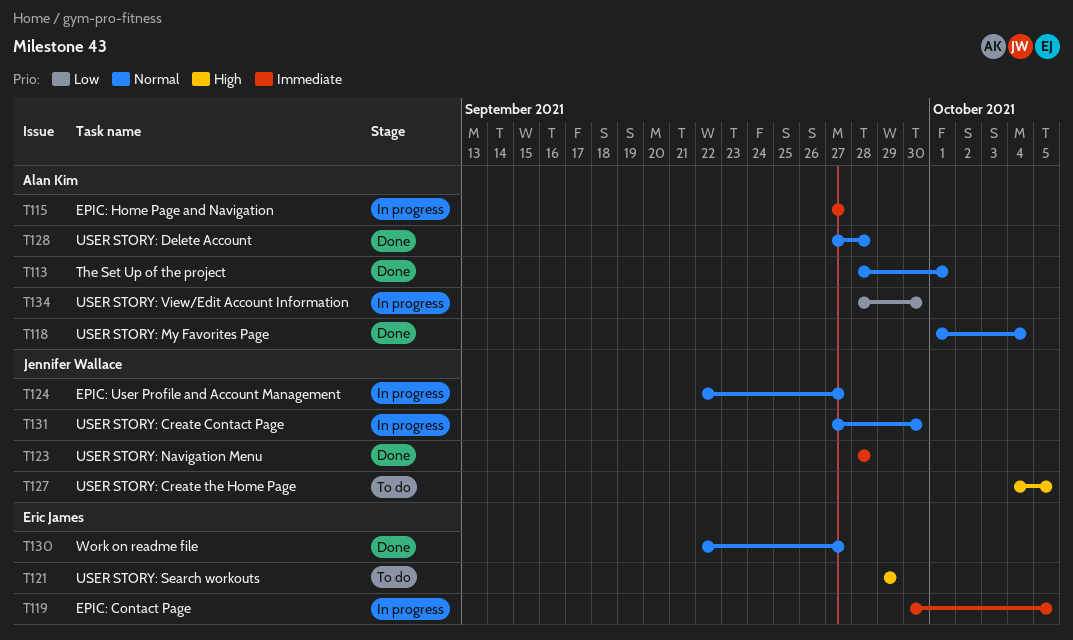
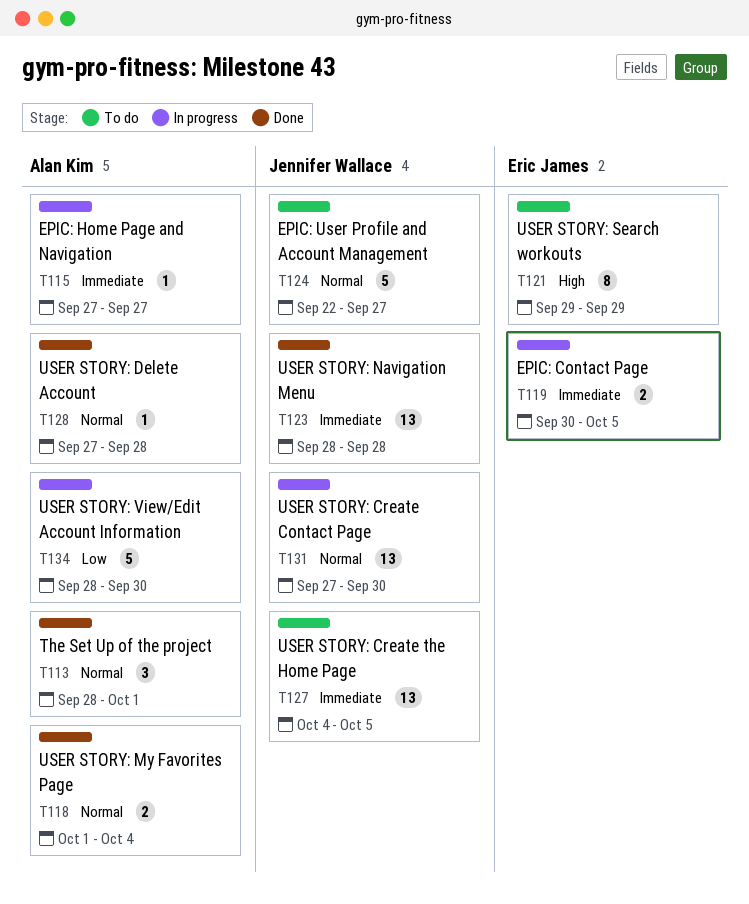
T124, status: In progress -> To do
T127, priority: High -> Immediate
T130: present -> none

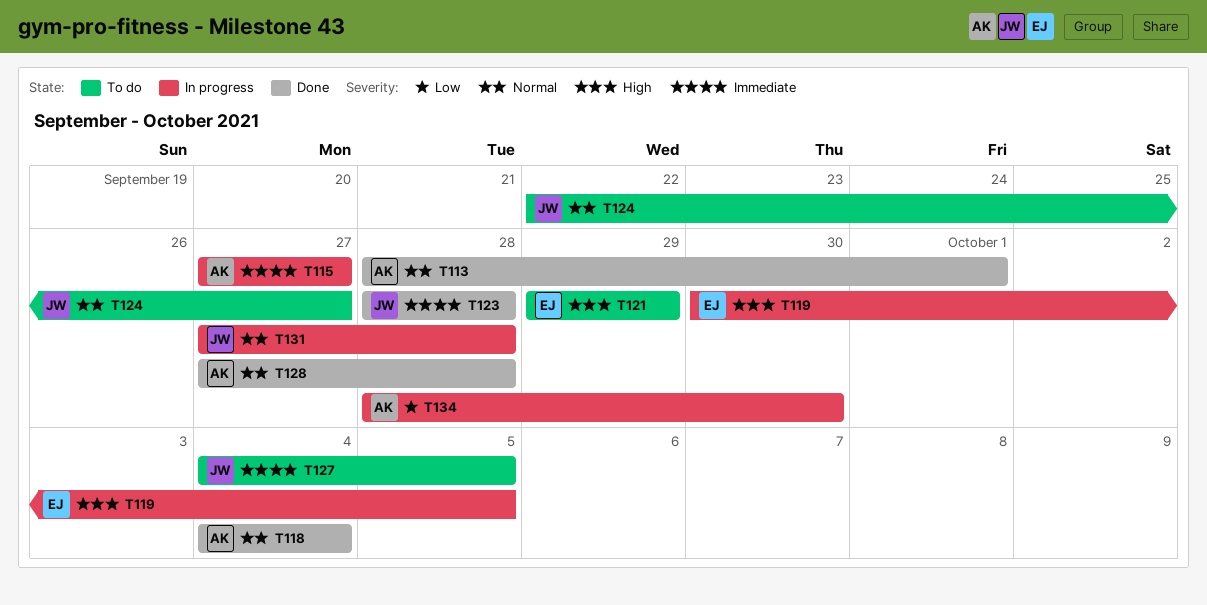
T118, start: Oct 1 -> Oct 4
T119, priority: Immediate -> High
T131, due: Sep 30 -> Sep 28

